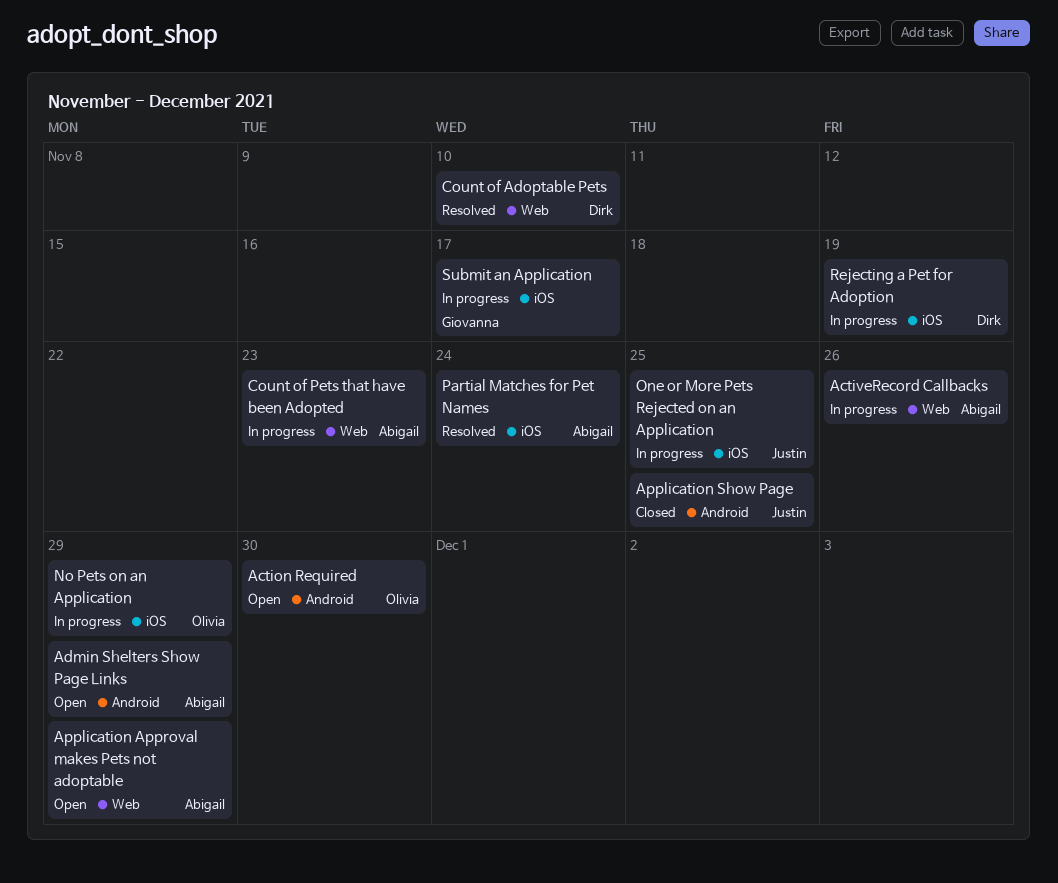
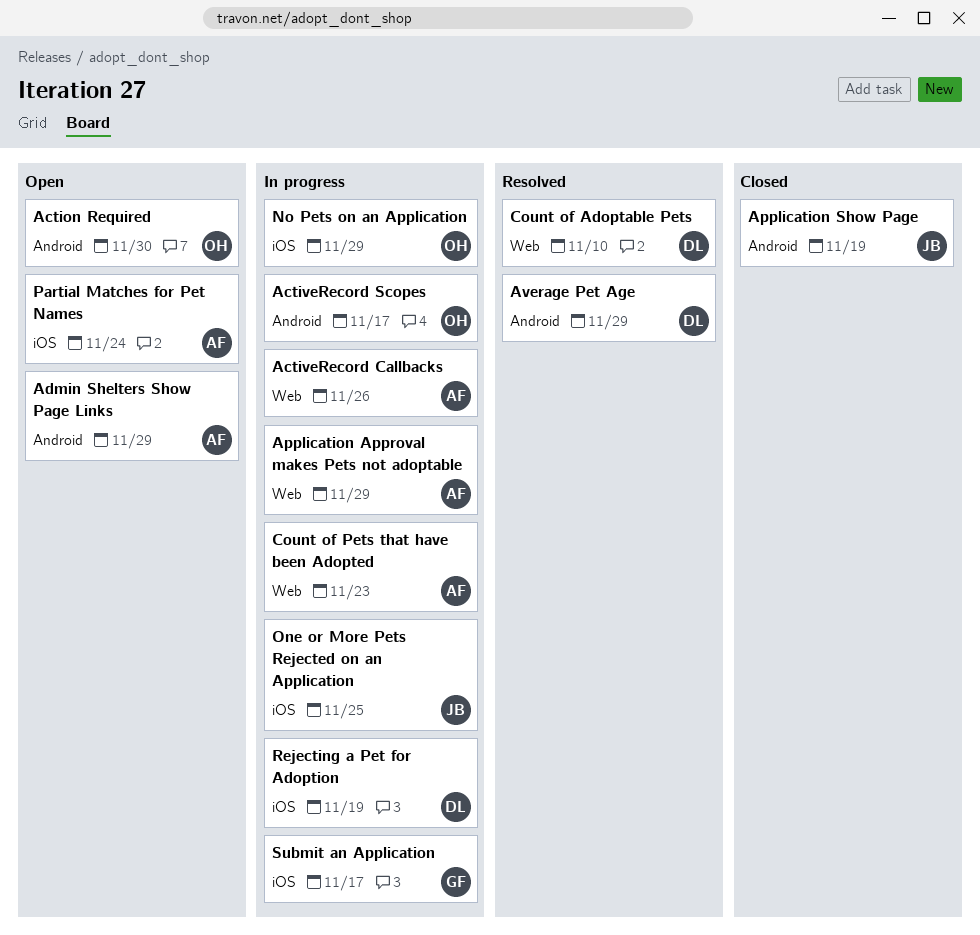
ActiveRecord Scopes: none -> present
Application Approval makes Pets not adoptable, status: Open -> In progress
Application Show Page, due: Nov 25 -> Nov 19
Average Pet Age: none -> present
Partial Matches for Pet Names, status: Resolved -> Open

